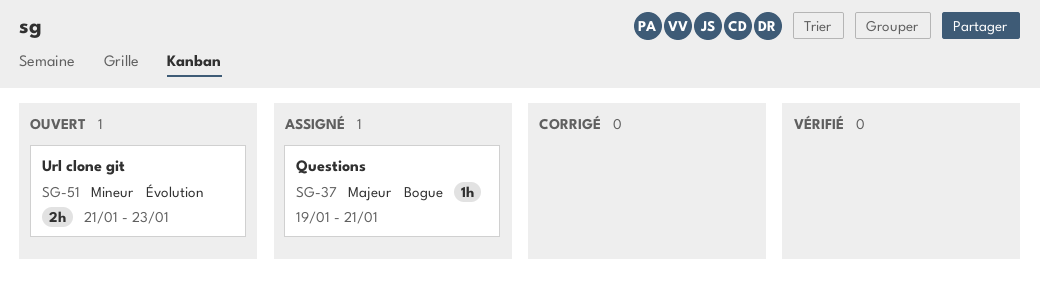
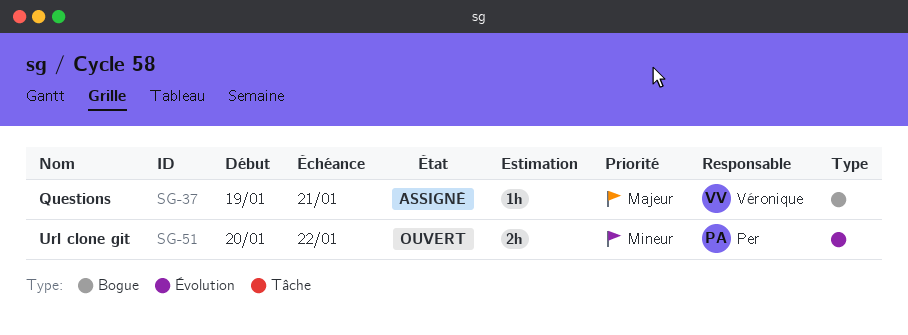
SG-51, start: Jan 21 -> Jan 20
SG-51, due: Jan 23 -> Jan 22

